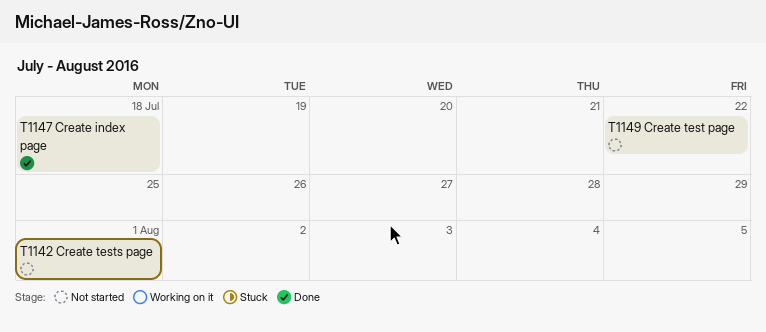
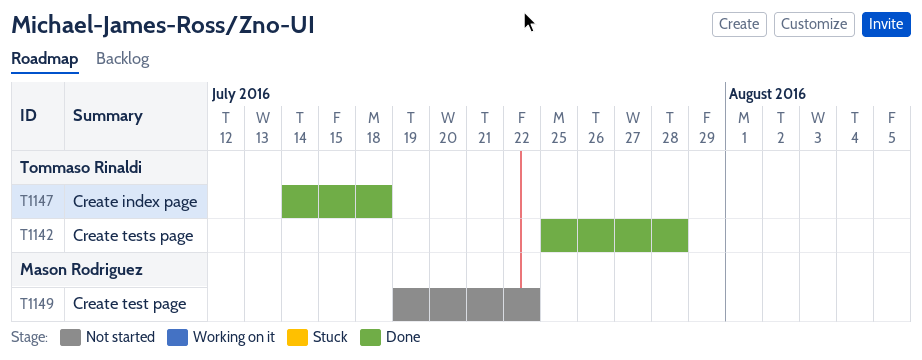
T1142, status: Not started -> Done
T1142, due: Aug 1 -> Jul 28

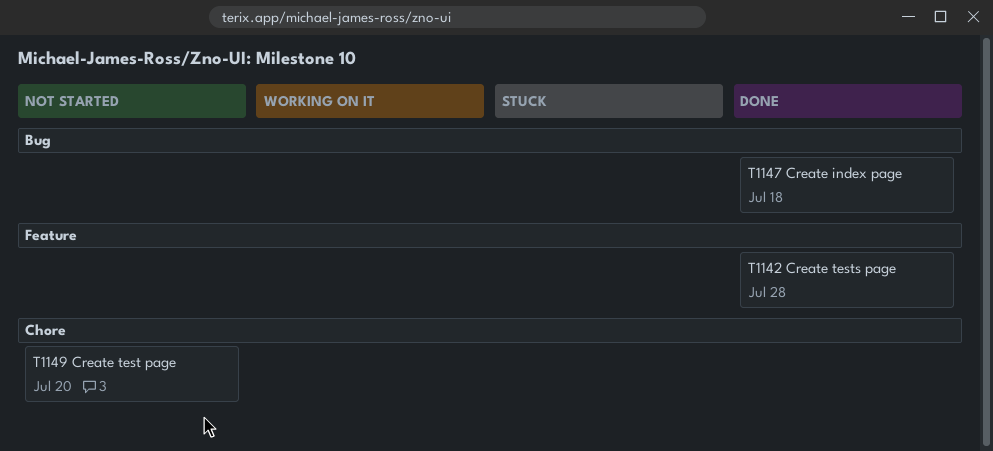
T1149, due: Jul 22 -> Jul 20

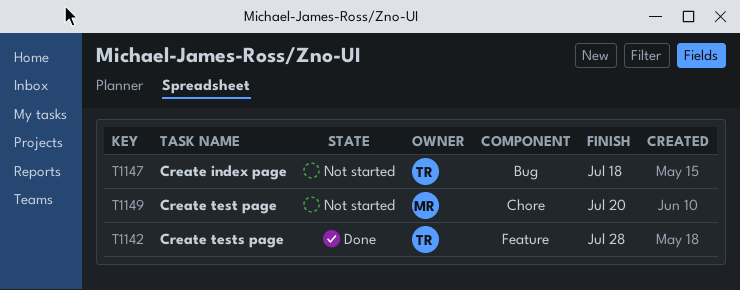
T1147, status: Done -> Not started

